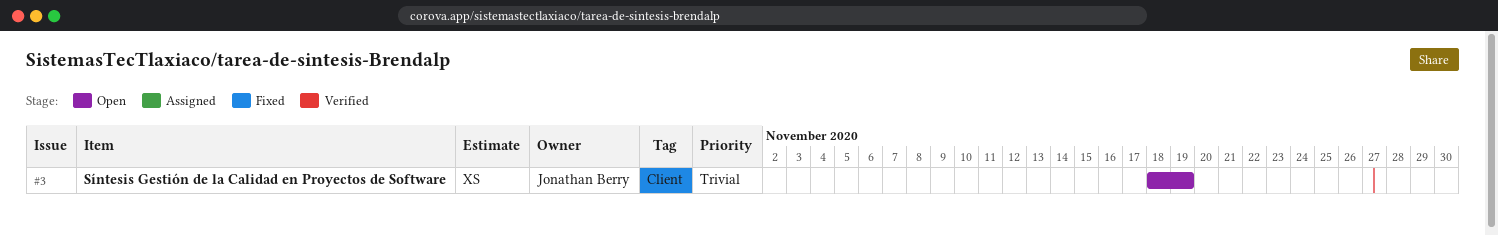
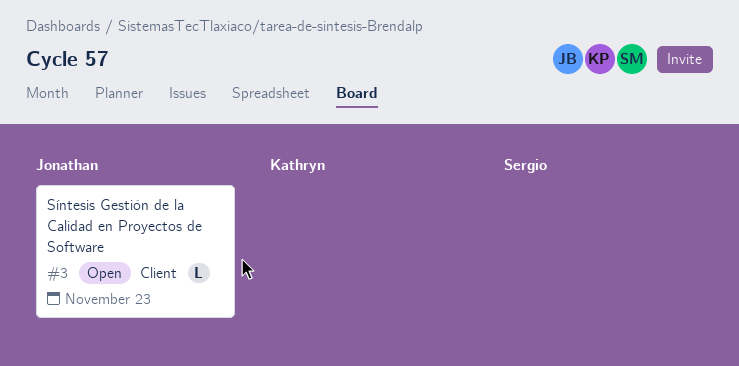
#3, estimate: XS -> L
#3, due: Nov 19 -> Nov 23

